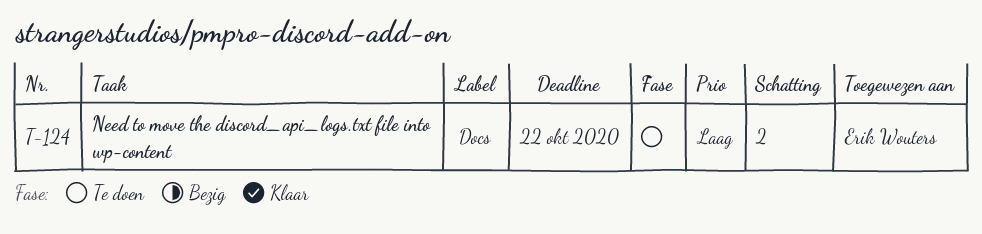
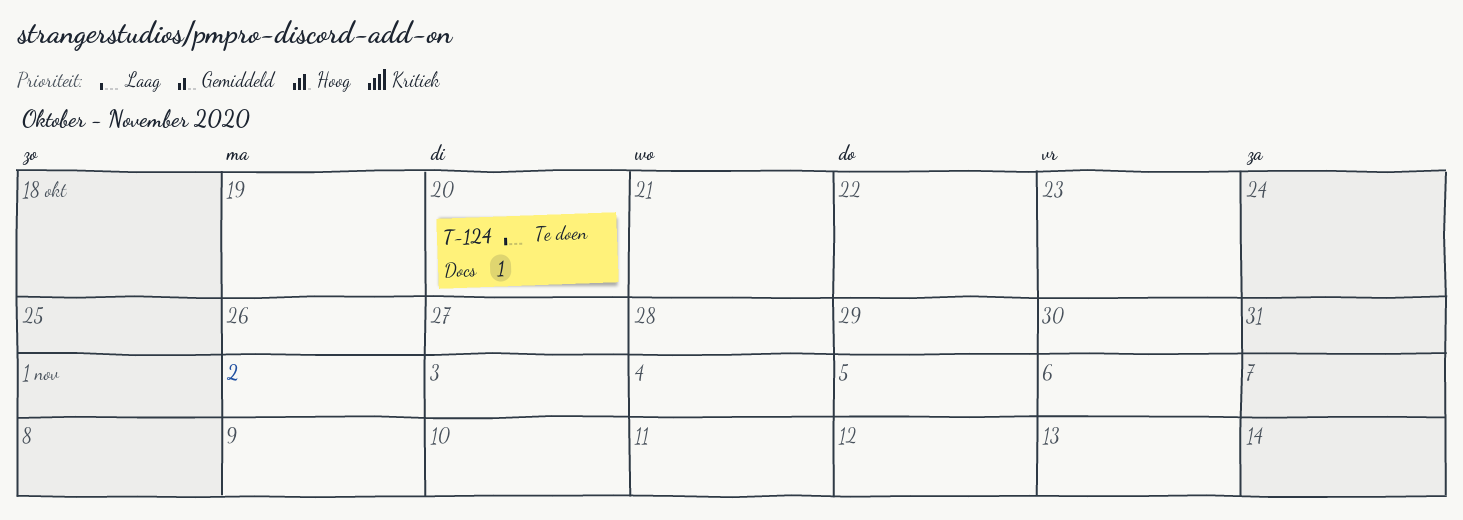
T-124, estimate: 2 -> 1
T-124, due: Oct 22 -> Oct 20

